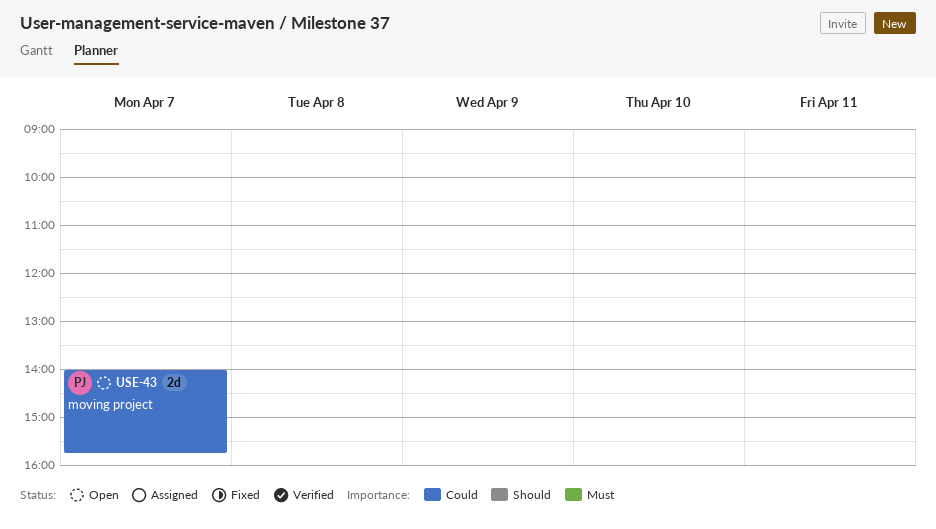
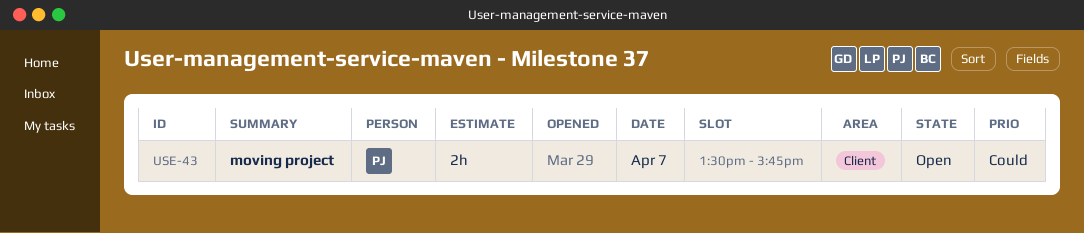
USE-43, estimate: 2d -> 2h
USE-43, begins: 14:00 -> 13:30

